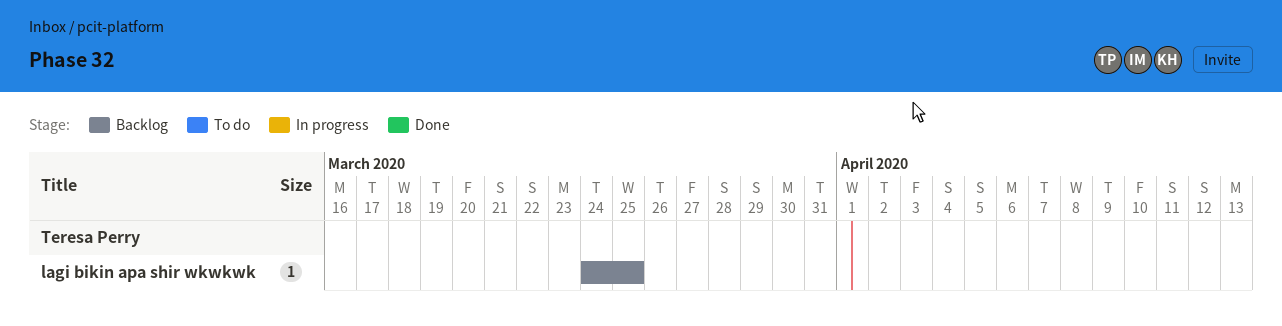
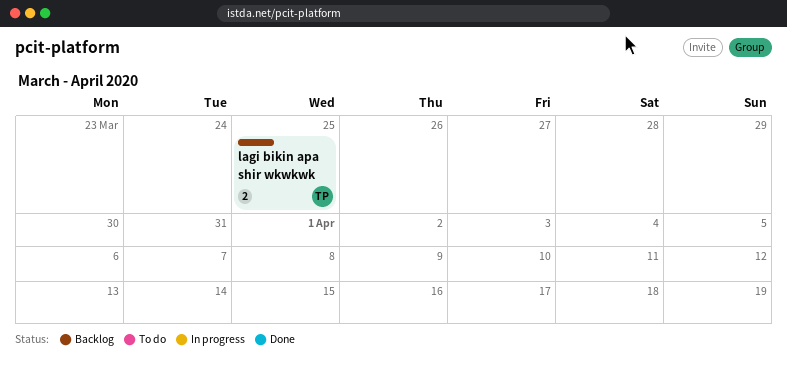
lagi bikin apa shir wkwkwk, estimate: 1 -> 2

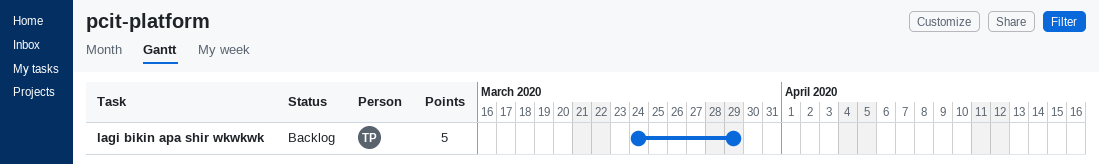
lagi bikin apa shir wkwkwk, estimate: 2 -> 5
lagi bikin apa shir wkwkwk, due: Mar 25 -> Mar 29

